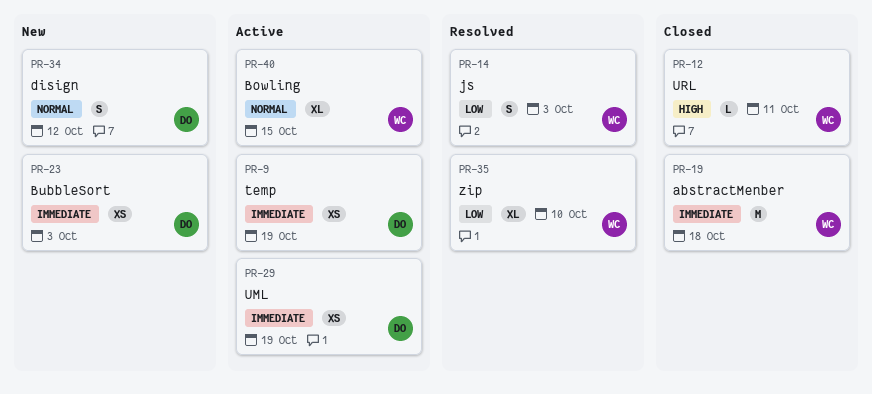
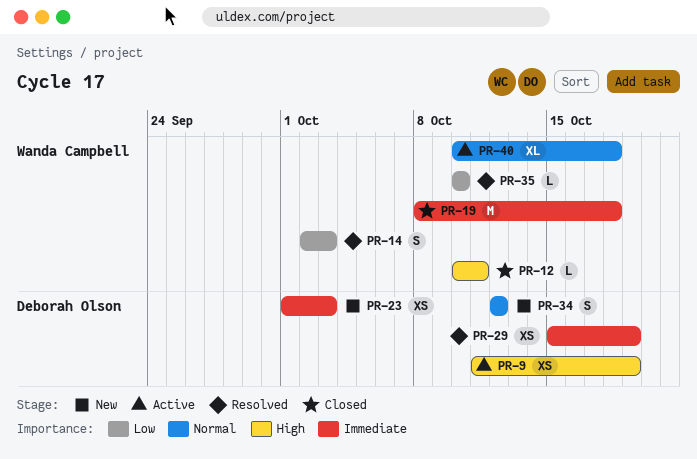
PR-9, priority: Immediate -> High
PR-29, status: Active -> Resolved
PR-35, estimate: XL -> L
PR-40, due: Oct 15 -> Oct 18

